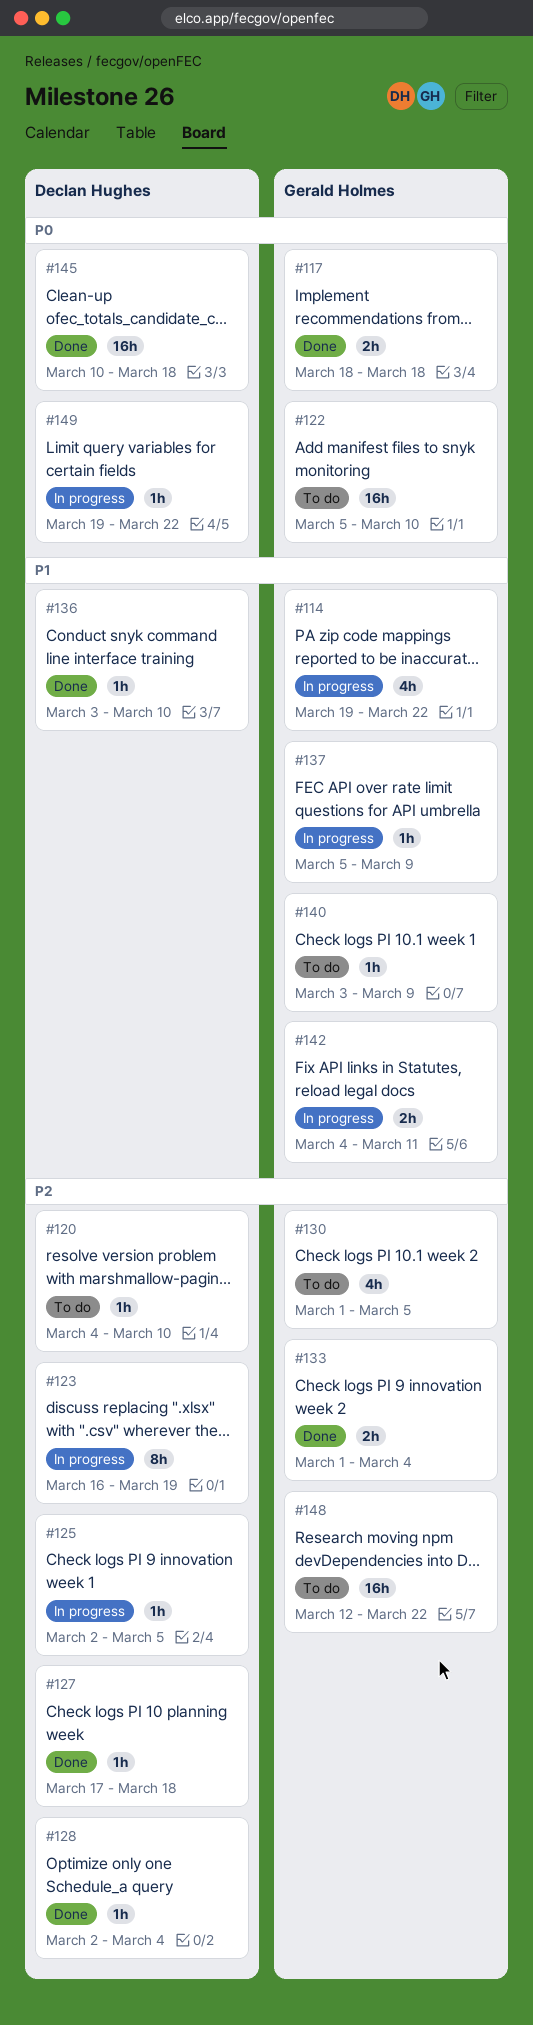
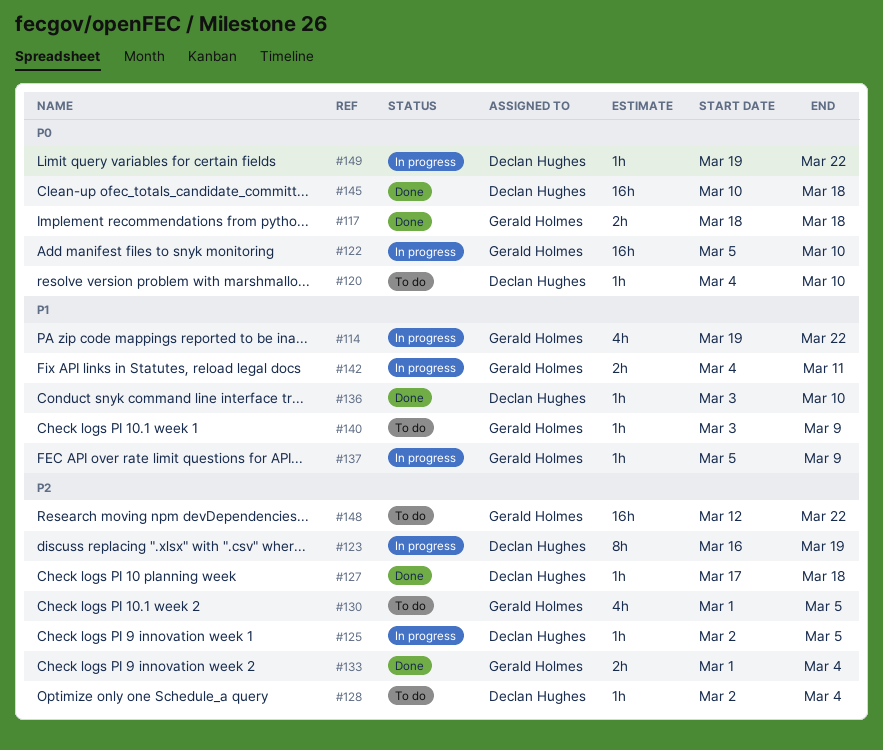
#120, priority: P2 -> P0
#122, status: To do -> In progress
#128, status: Done -> To do

